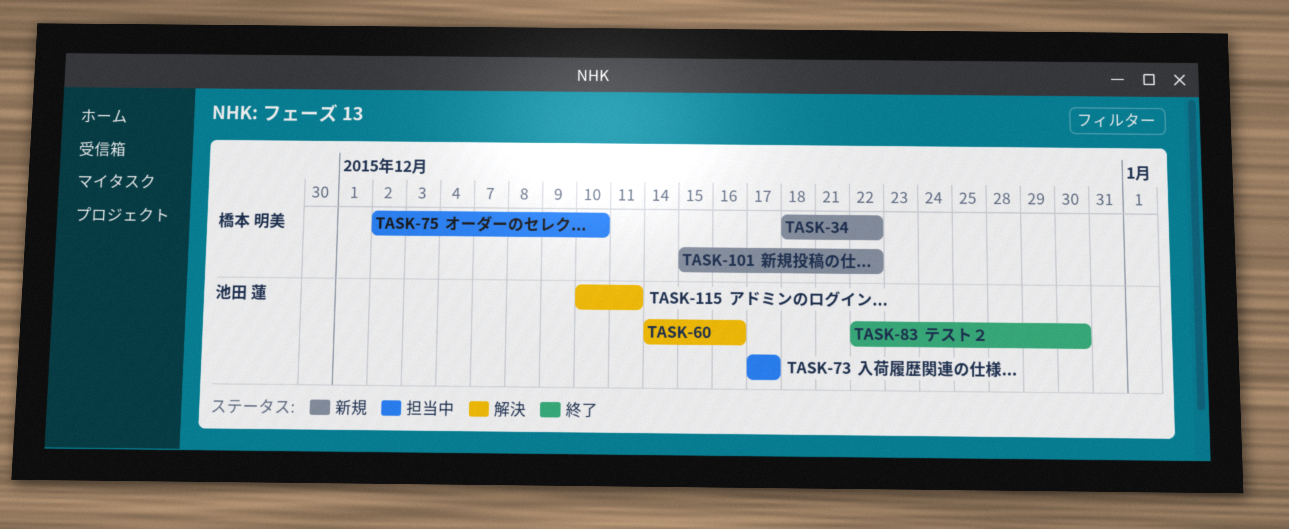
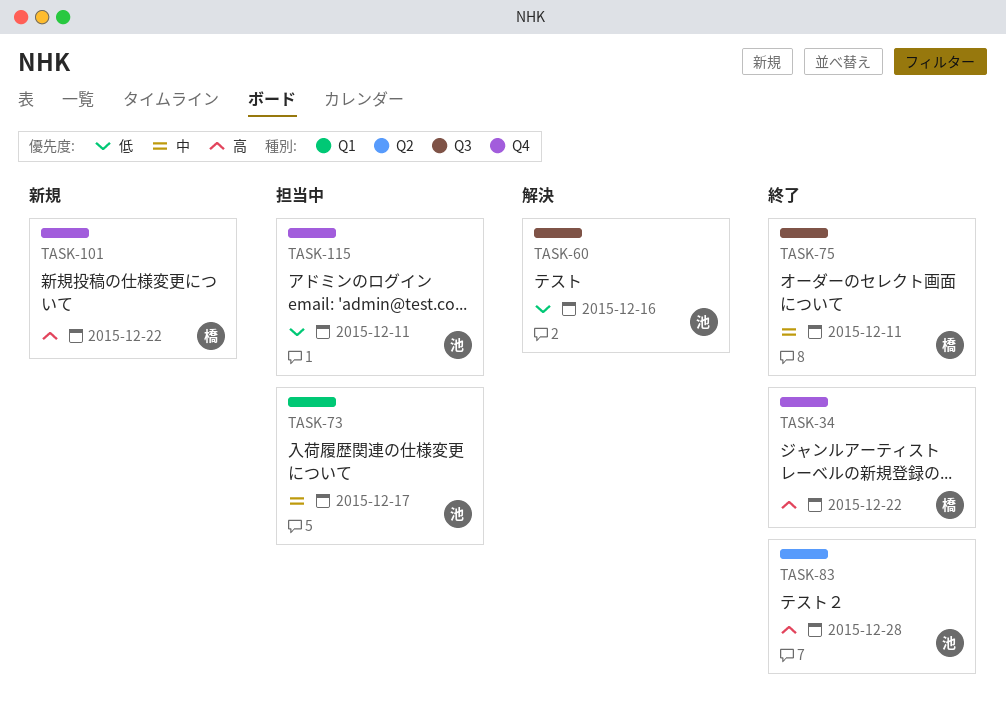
TASK-34, status: 新規 -> 終了
TASK-75, status: 担当中 -> 終了
TASK-75, due: Dec 10 -> Dec 11
TASK-83, due: Dec 30 -> Dec 28
TASK-115, status: 解決 -> 担当中

